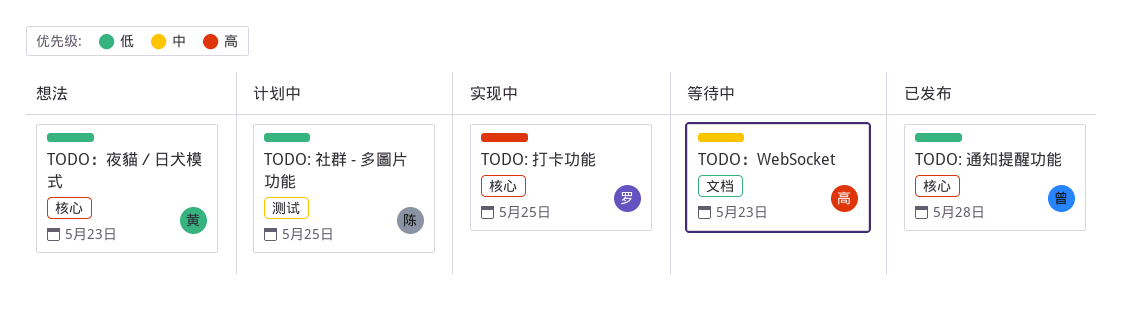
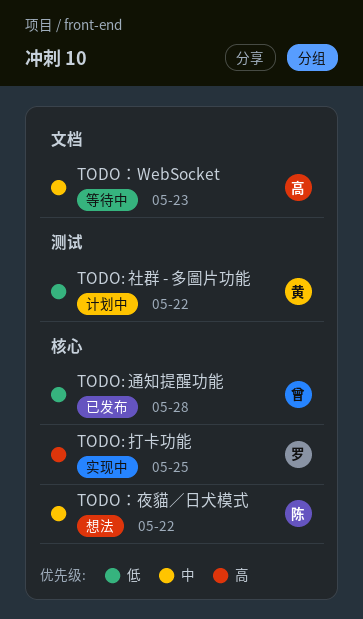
TODO: 社群 - 多圖片功能, owner: 陈 -> 黄
TODO: 社群 - 多圖片功能, due: May 25 -> May 22
TODO：夜貓／日犬模式, owner: 黄 -> 陈
TODO：夜貓／日犬模式, priority: 低 -> 中
TODO：夜貓／日犬模式, due: May 23 -> May 22

